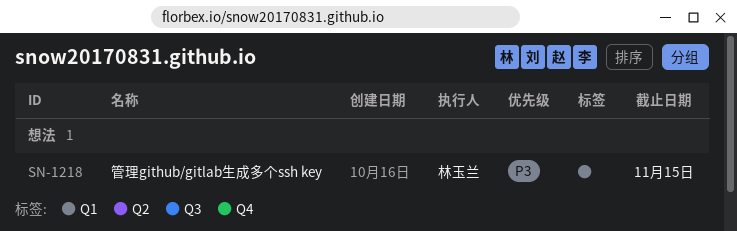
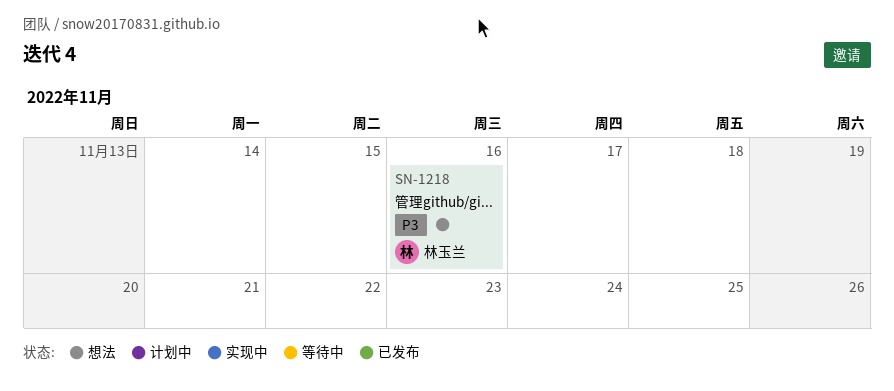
SN-1218, due: Nov 15 -> Nov 16

